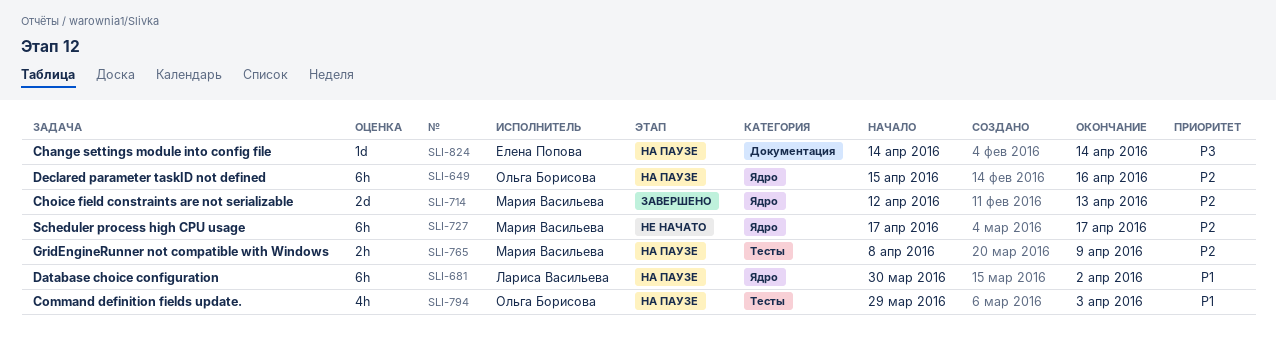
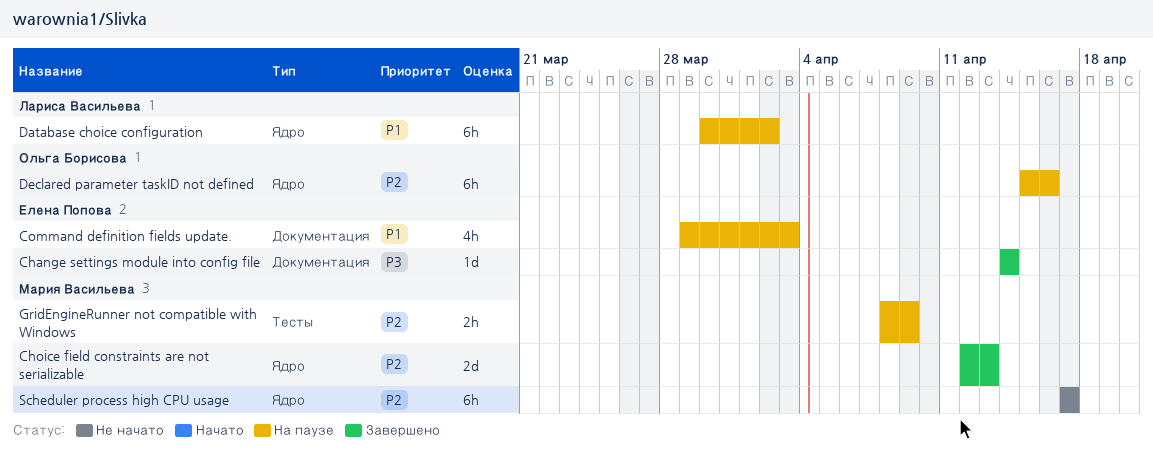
Change settings module into config file, status: На паузе -> Завершено
Command definition fields update., owner: Ольга Борисова -> Елена Попова
Command definition fields update., label: Тесты -> Документация

